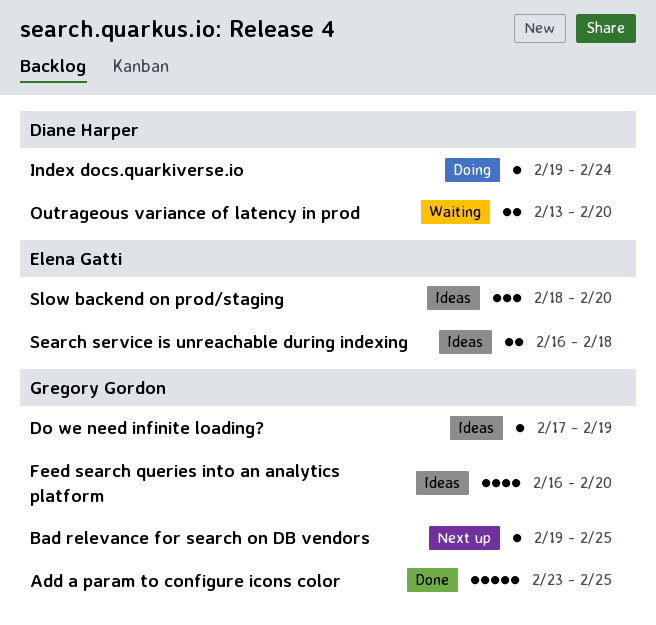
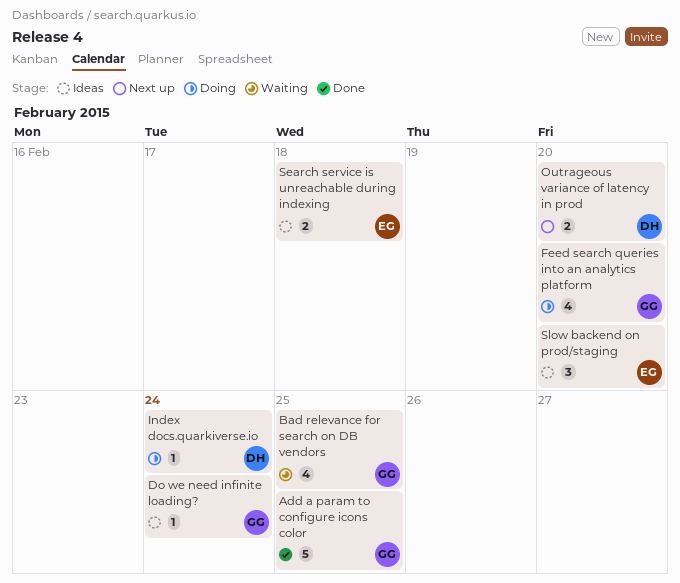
Bad relevance for search on DB vendors, status: Next up -> Waiting
Bad relevance for search on DB vendors, estimate: 1 -> 4
Do we need infinite loading?, due: Feb 19 -> Feb 24
Feed search queries into an analytics platform, status: Ideas -> Doing
Outrageous variance of latency in prod, status: Waiting -> Next up

